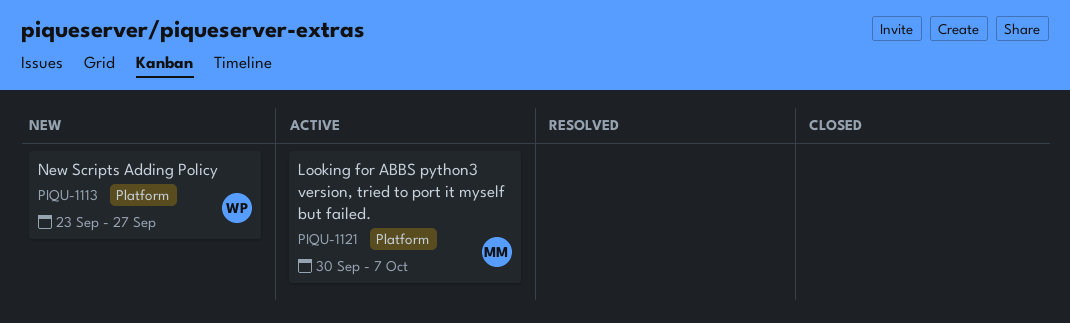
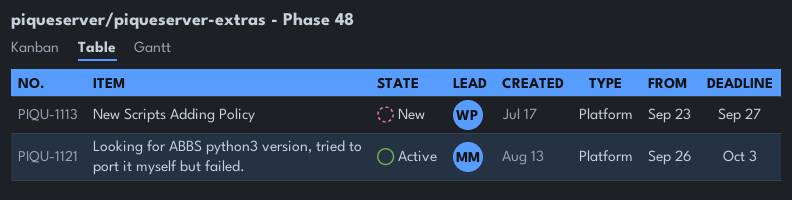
PIQU-1121, start: Sep 30 -> Sep 26
PIQU-1121, due: Oct 7 -> Oct 3

